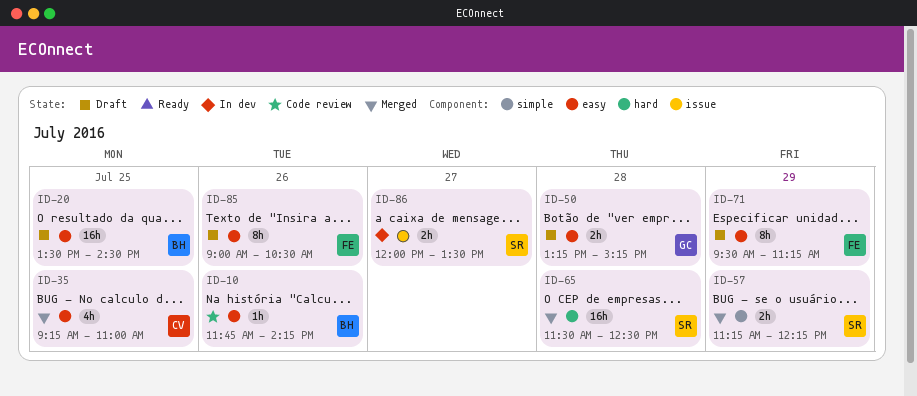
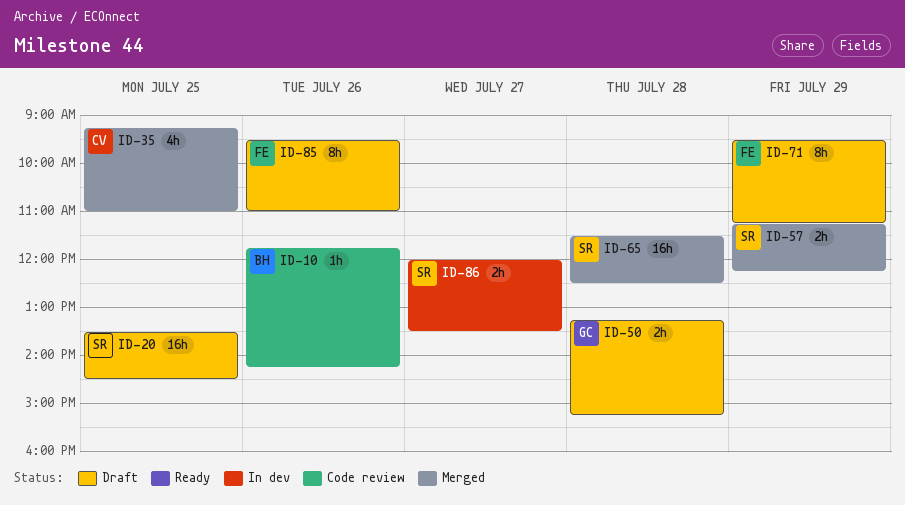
ID-20, owner: BH -> SR
ID-85, begins: 09:00 -> 09:30
ID-85, ends: 10:30 -> 11:00

